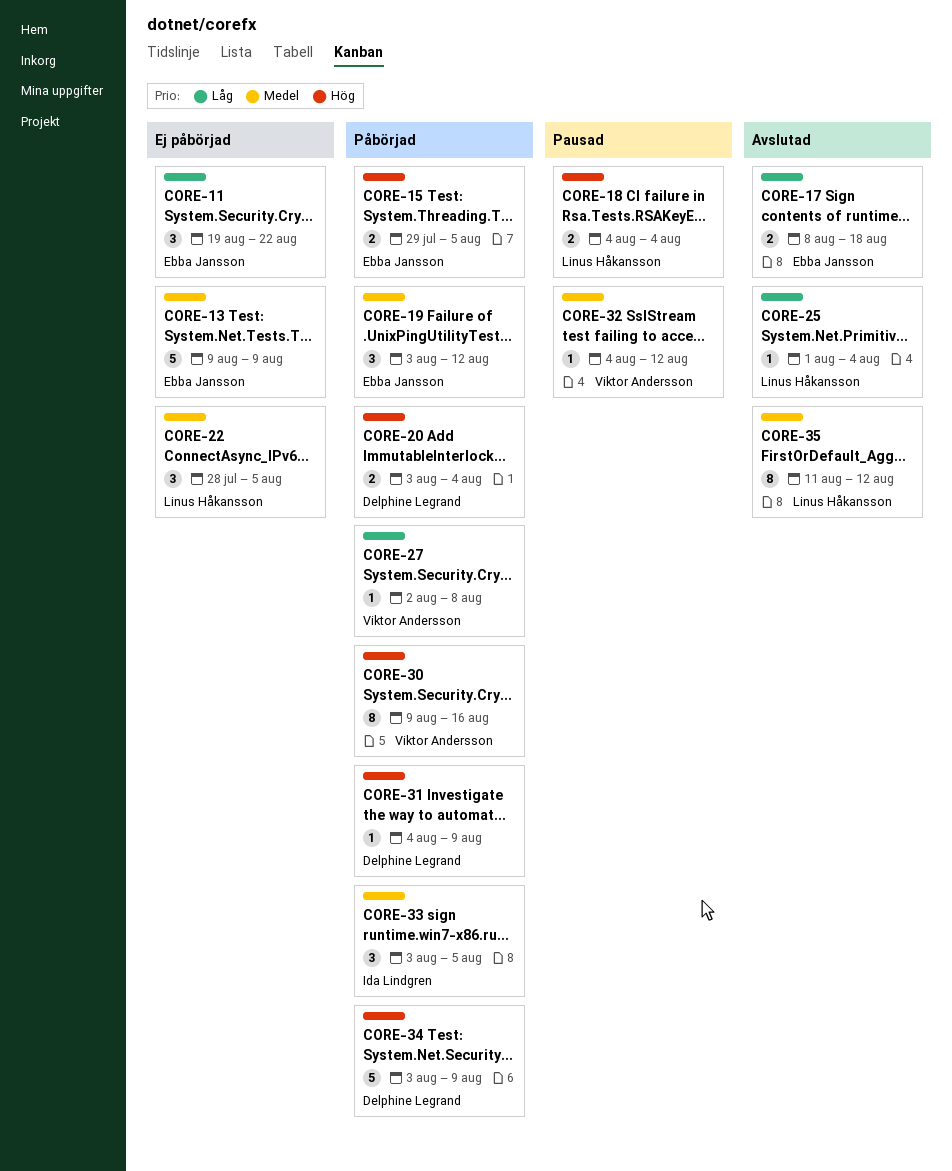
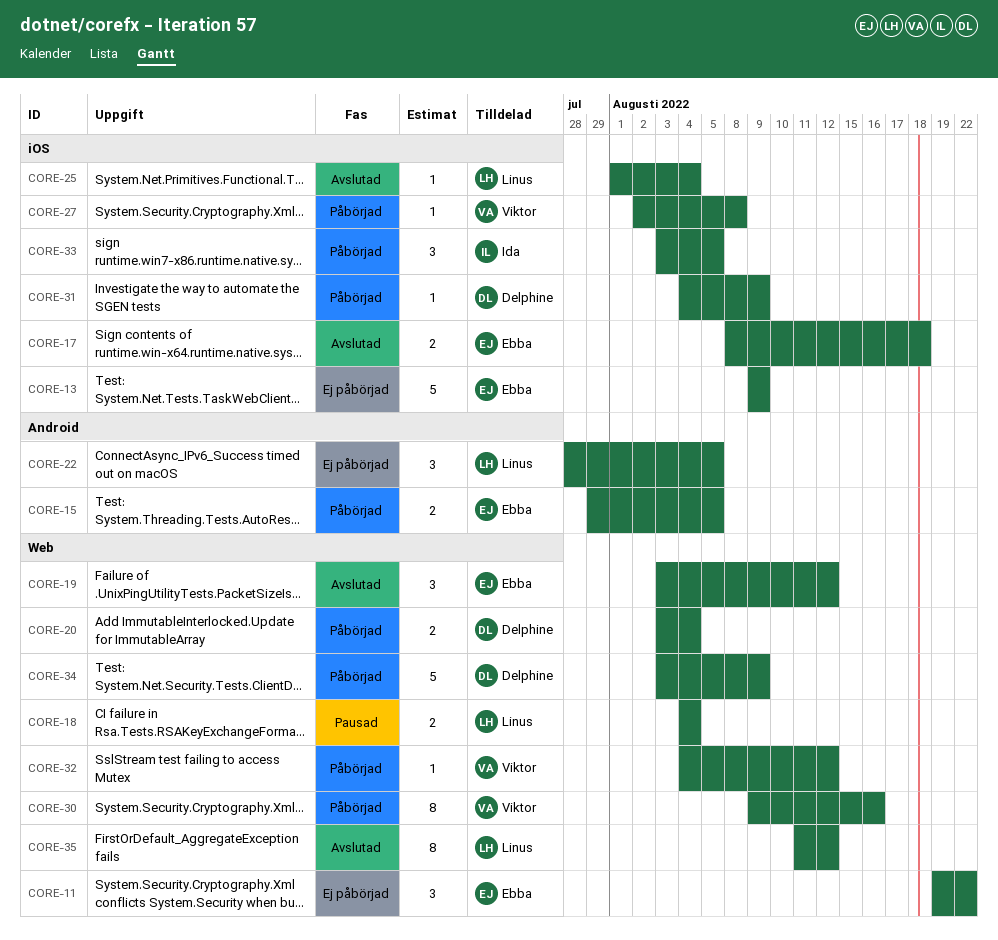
CORE-19, status: Påbörjad -> Avslutad
CORE-32, status: Pausad -> Påbörjad

